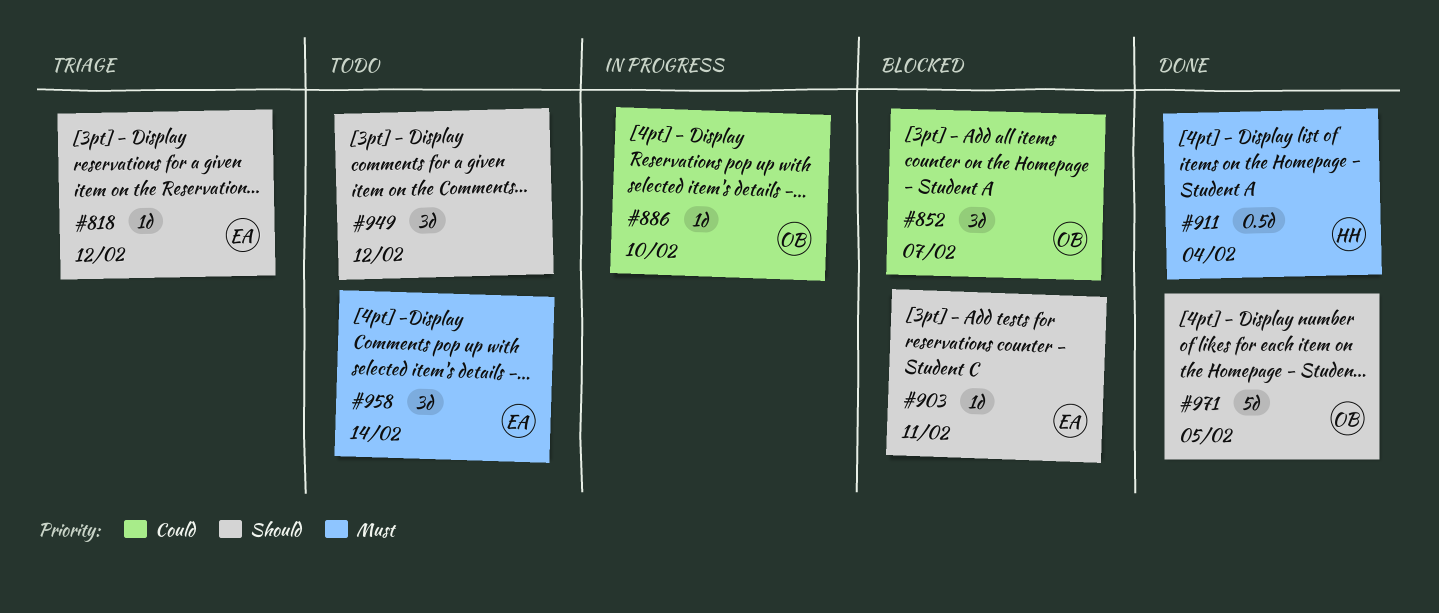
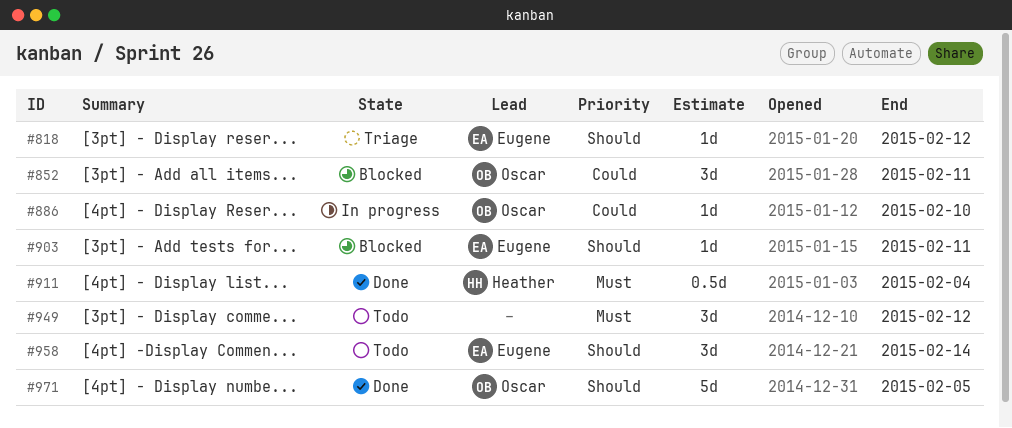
#852, due: Feb 7 -> Feb 11
#949, priority: Should -> Must
#958, priority: Must -> Should

